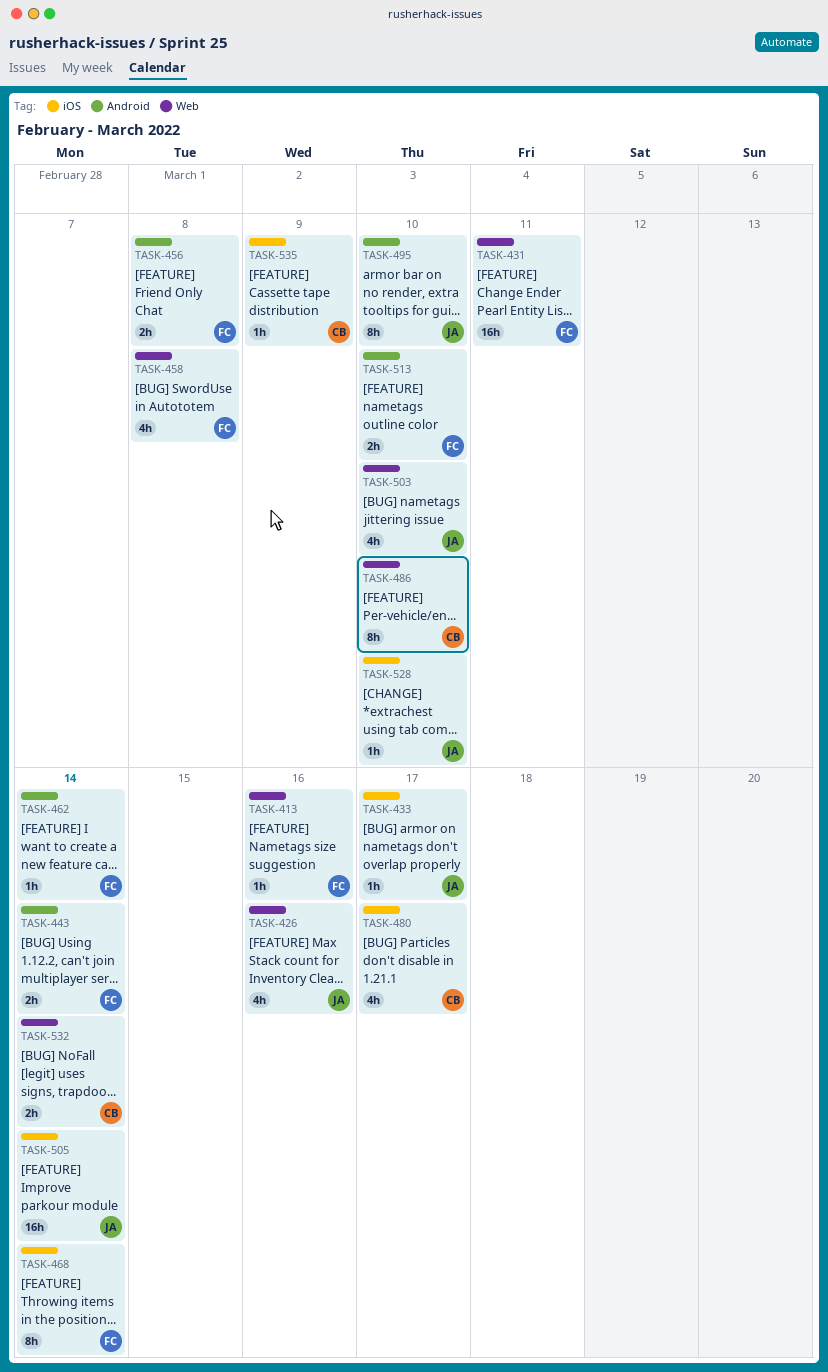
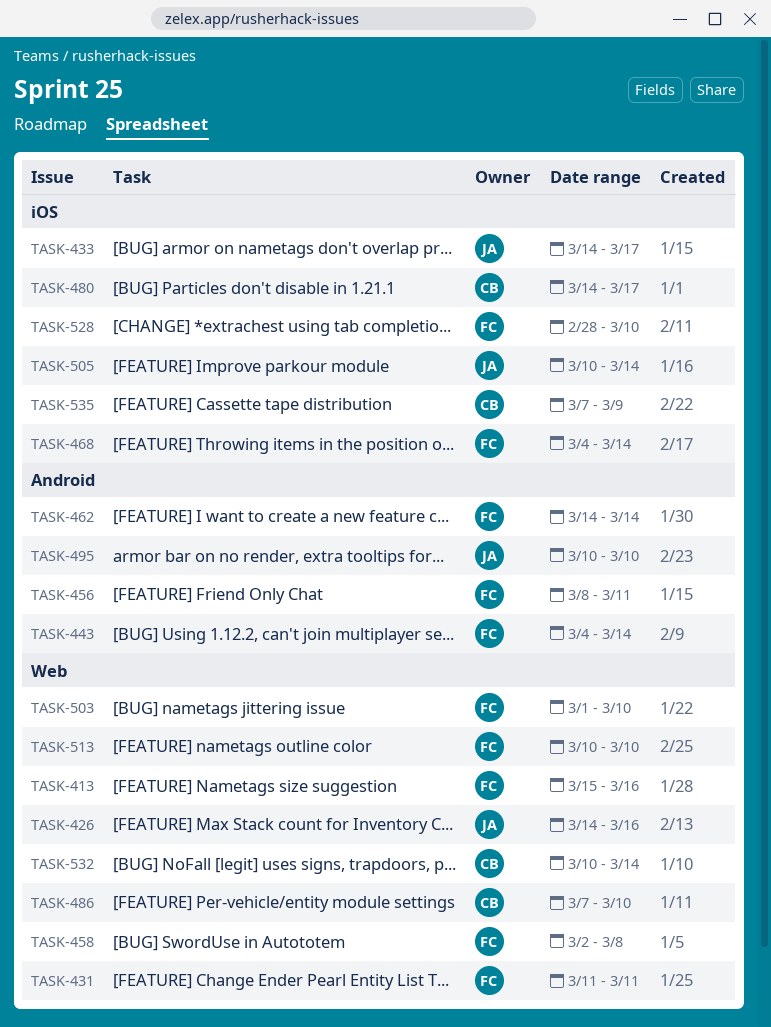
TASK-456, due: Mar 8 -> Mar 11
TASK-503, owner: JA -> FC
TASK-513, label: Android -> Web
TASK-528, owner: JA -> FC

